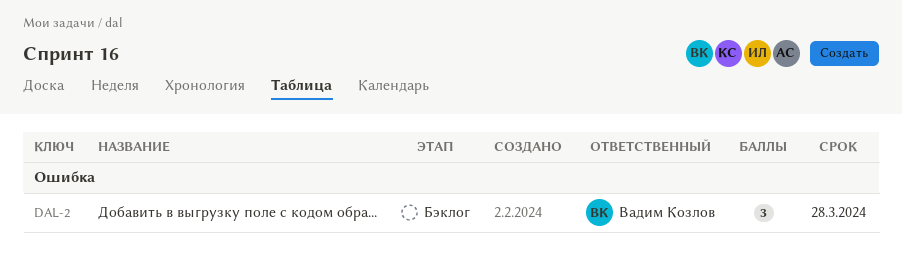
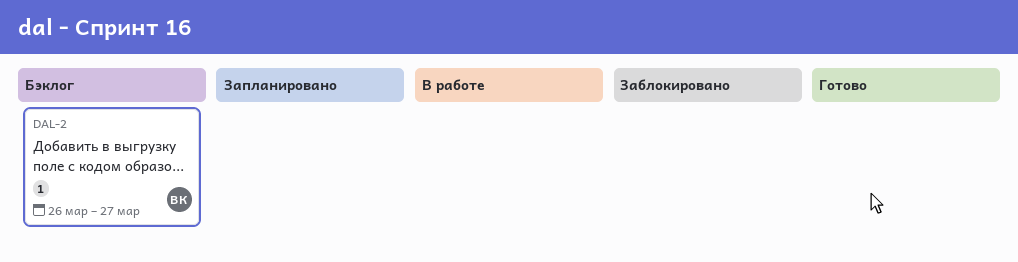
DAL-2, estimate: 3 -> 1
DAL-2, due: Mar 28 -> Mar 27

